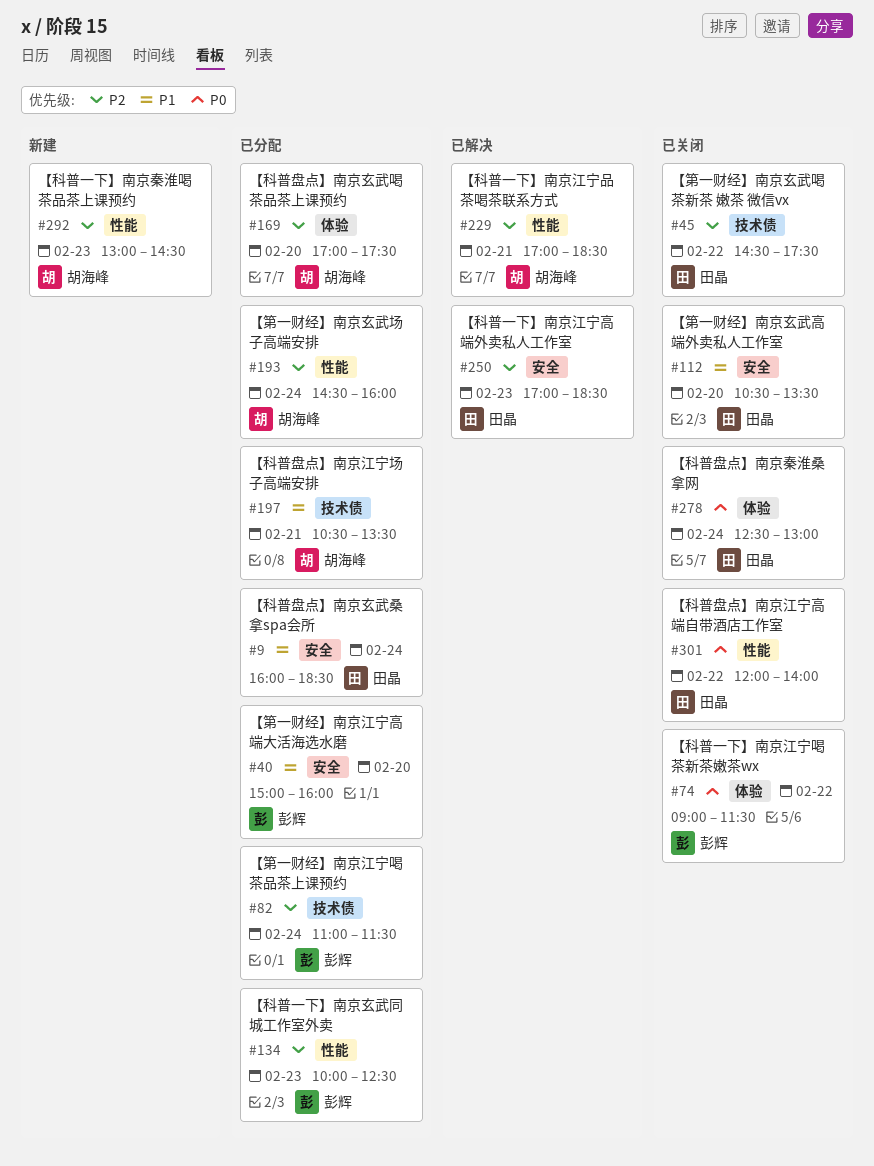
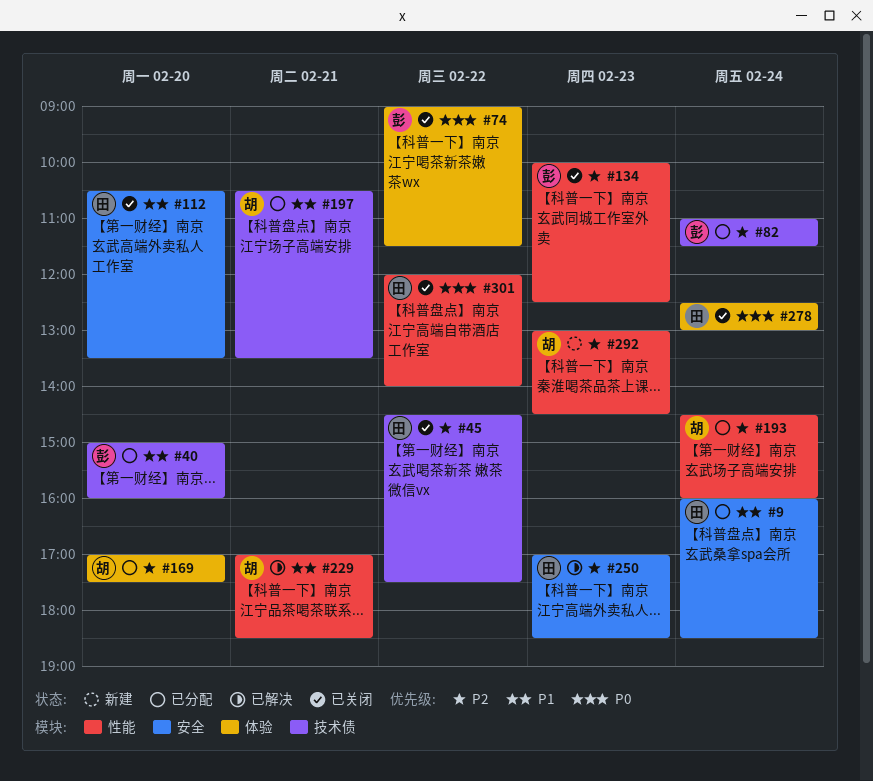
#40, label: 安全 -> 技术债
#134, status: 已分配 -> 已关闭
#229, priority: P2 -> P1

